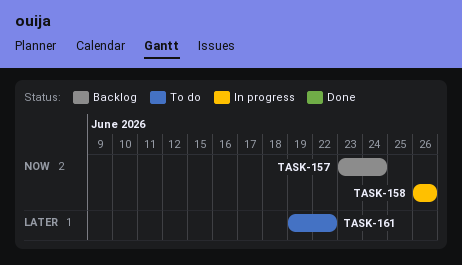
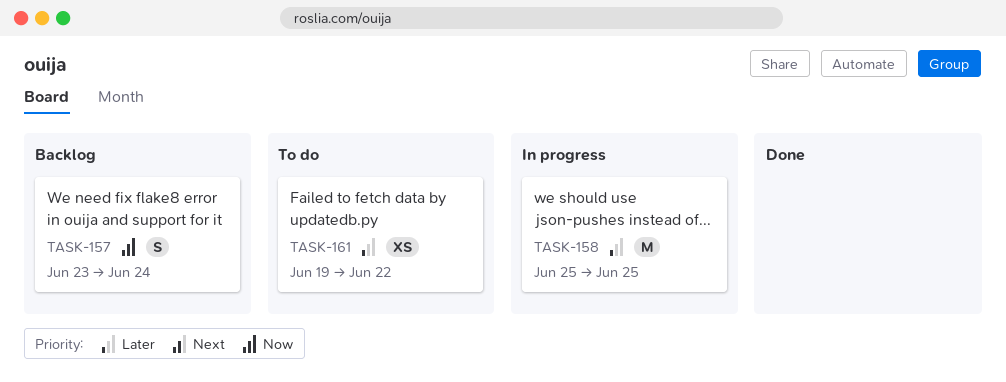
TASK-158, priority: Now -> Later
TASK-158, start: Jun 26 -> Jun 25
TASK-158, due: Jun 26 -> Jun 25

